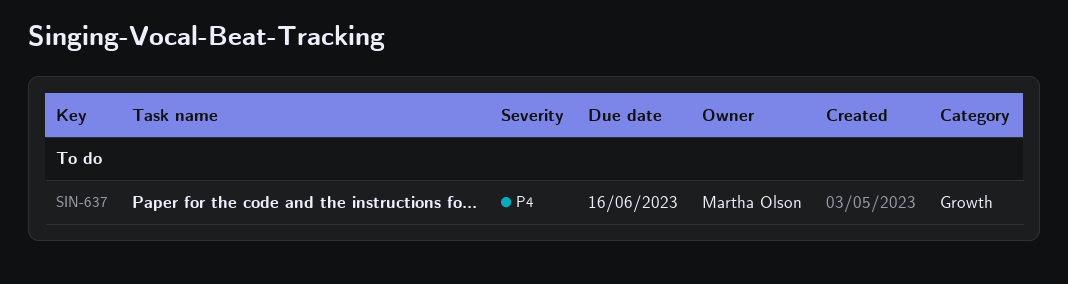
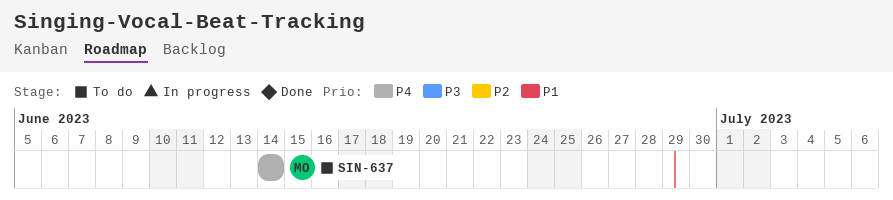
SIN-637, due: Jun 16 -> Jun 14

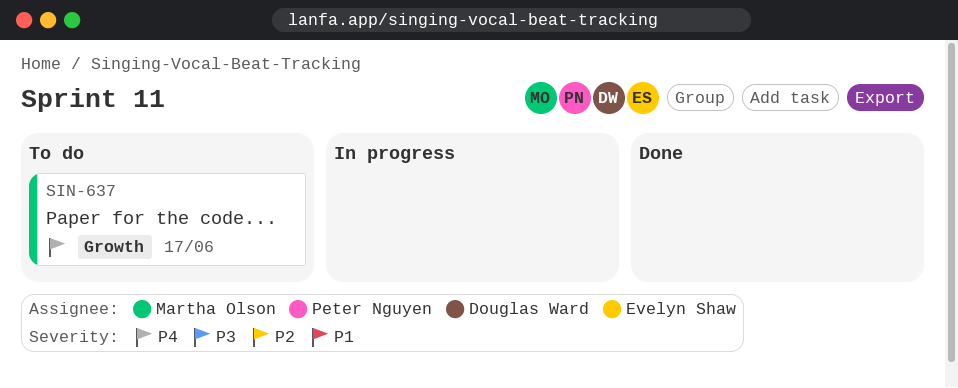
SIN-637, due: Jun 14 -> Jun 17

